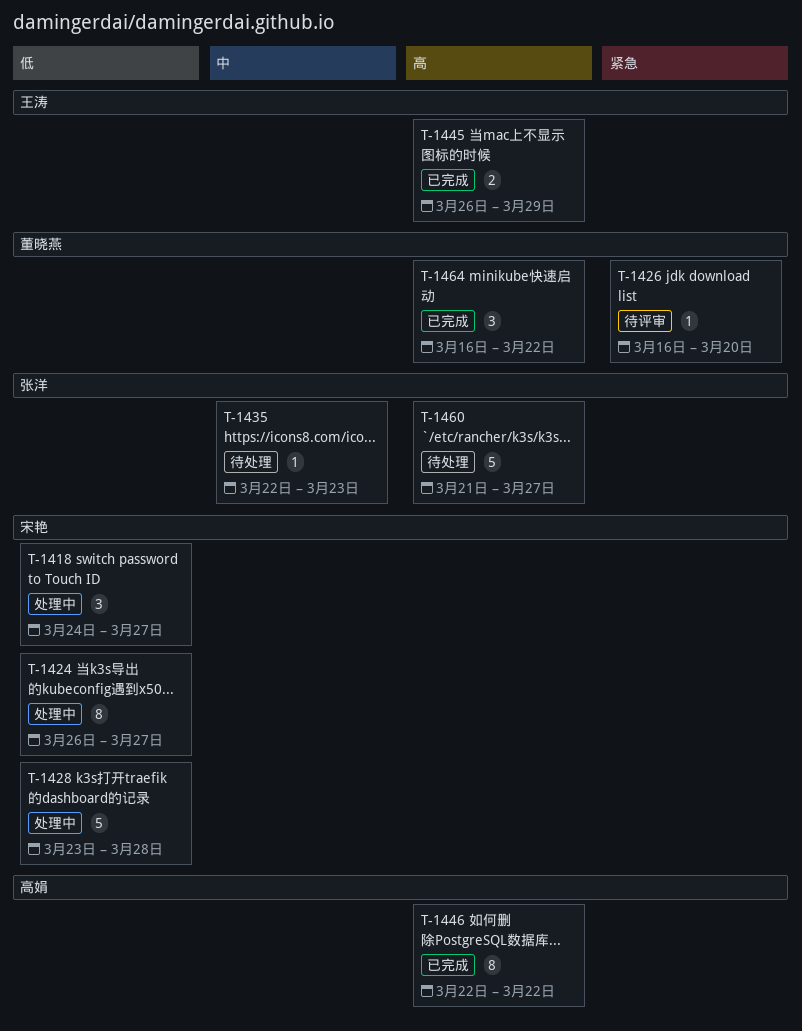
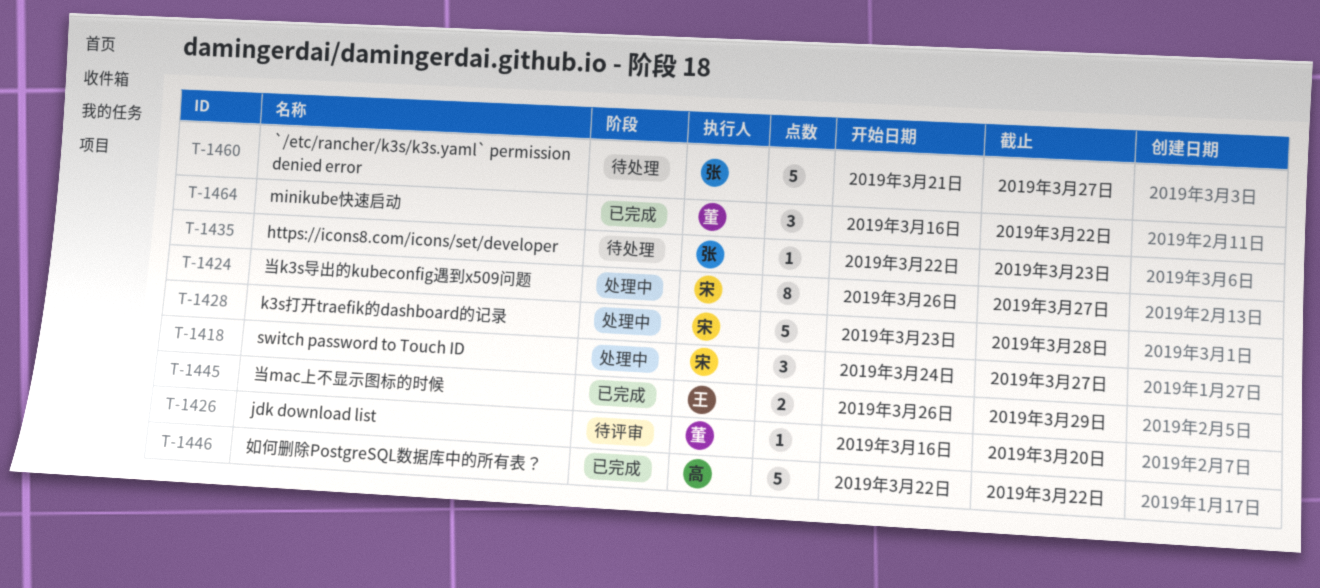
T-1446, estimate: 8 -> 5

